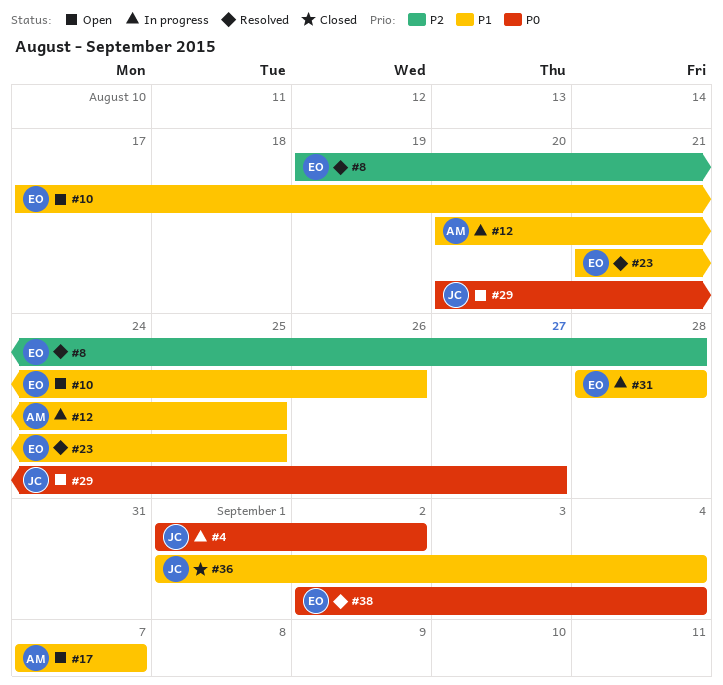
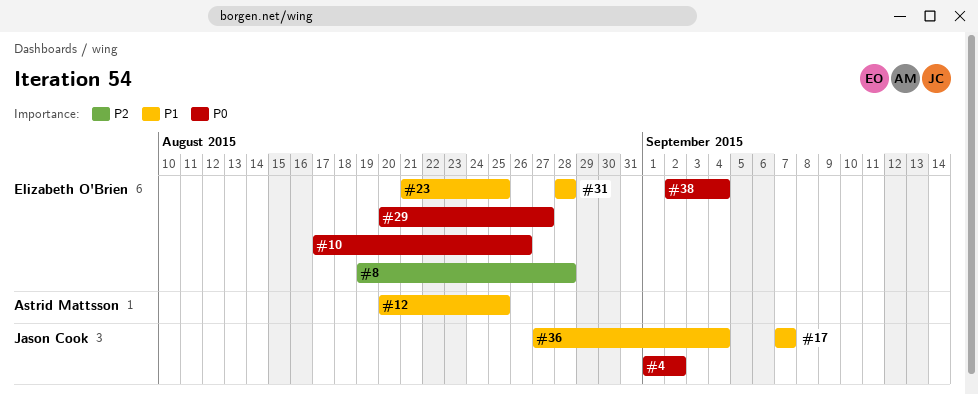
#10, priority: P1 -> P0
#17, owner: Astrid Mattsson -> Jason Cook
#29, owner: Jason Cook -> Elizabeth O'Brien
#36, start: Sep 1 -> Aug 27

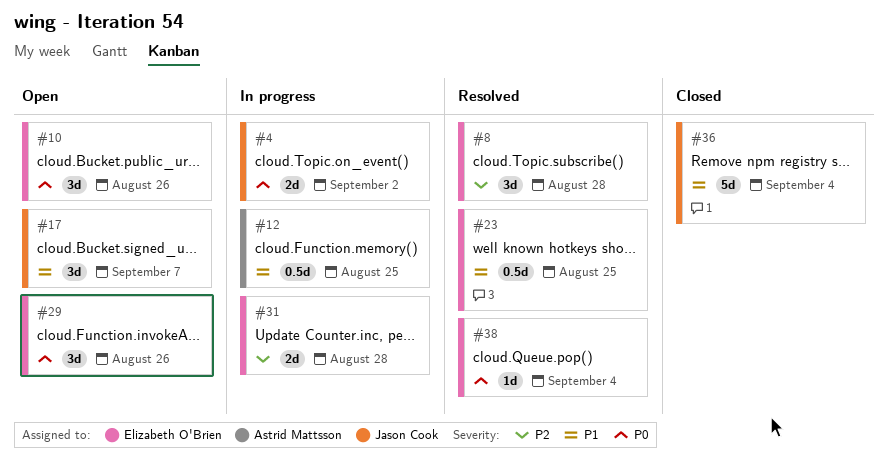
#29, due: Aug 27 -> Aug 26
#31, priority: P1 -> P2

